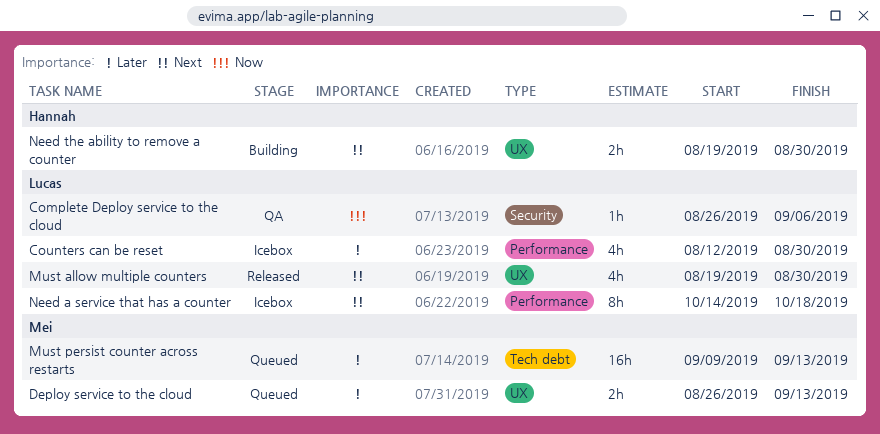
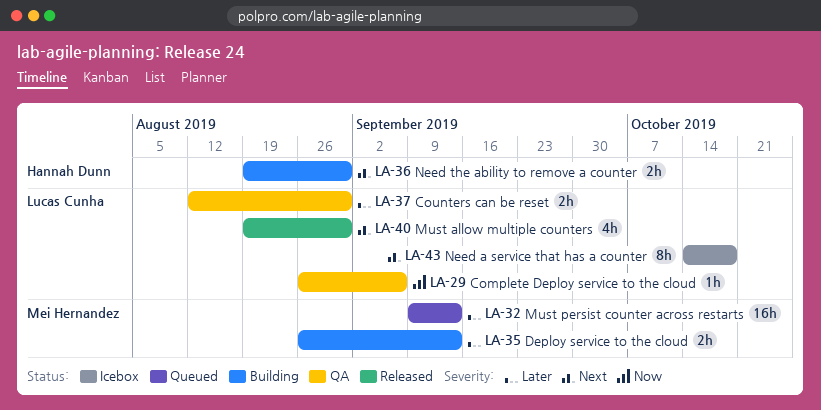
Counters can be reset, status: Icebox -> QA
Counters can be reset, estimate: 4h -> 2h
Deploy service to the cloud, status: Queued -> Building

